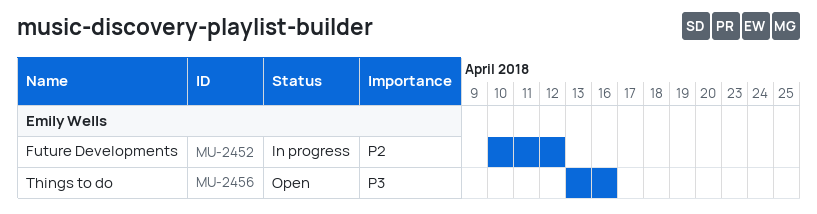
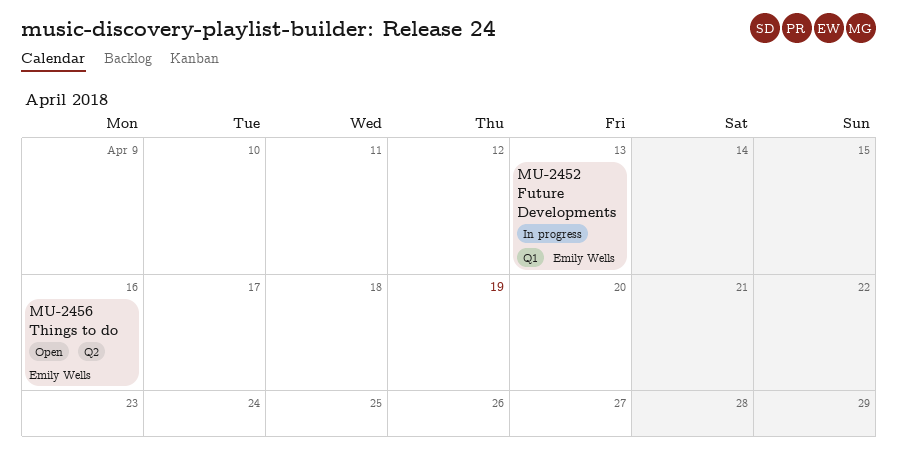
MU-2452, due: Apr 12 -> Apr 13

